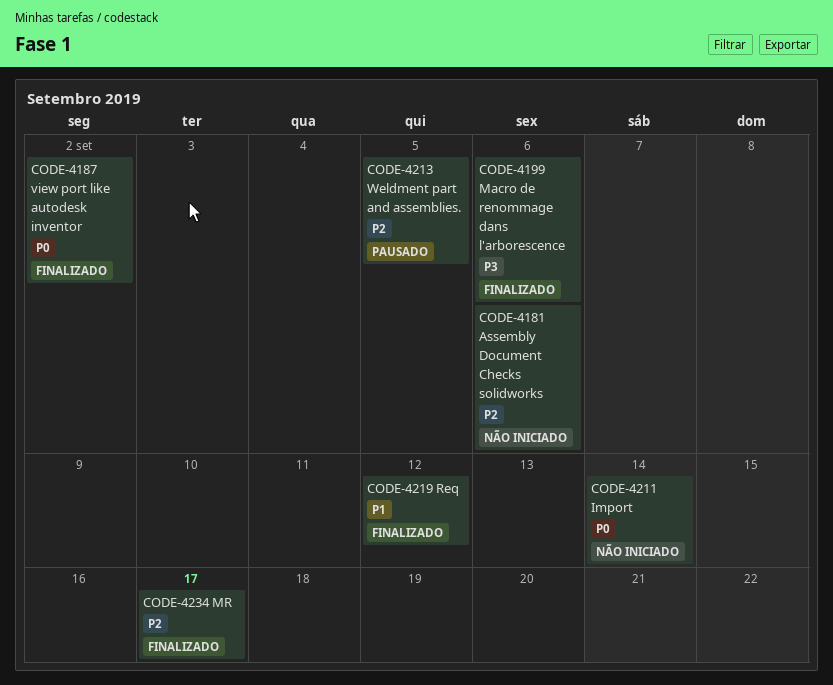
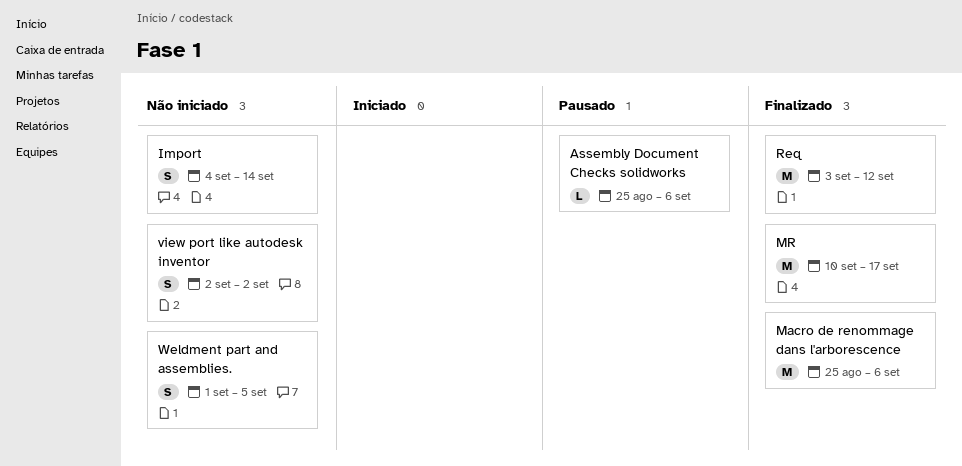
Assembly Document Checks solidworks, status: Não iniciado -> Pausado
view port like autodesk inventor, status: Finalizado -> Não iniciado
Weldment part and assemblies., status: Pausado -> Não iniciado

